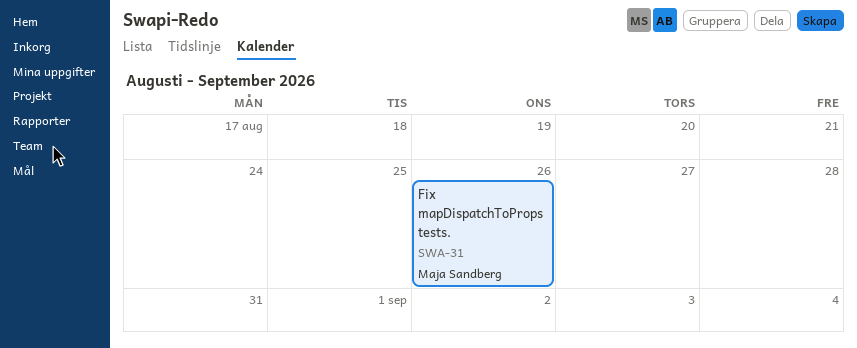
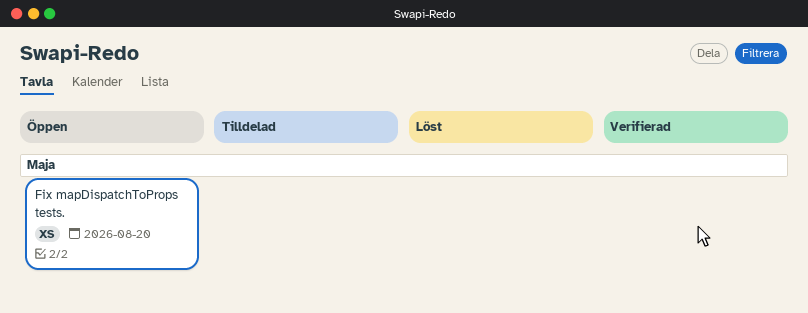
Fix mapDispatchToProps tests., due: Aug 26 -> Aug 20

